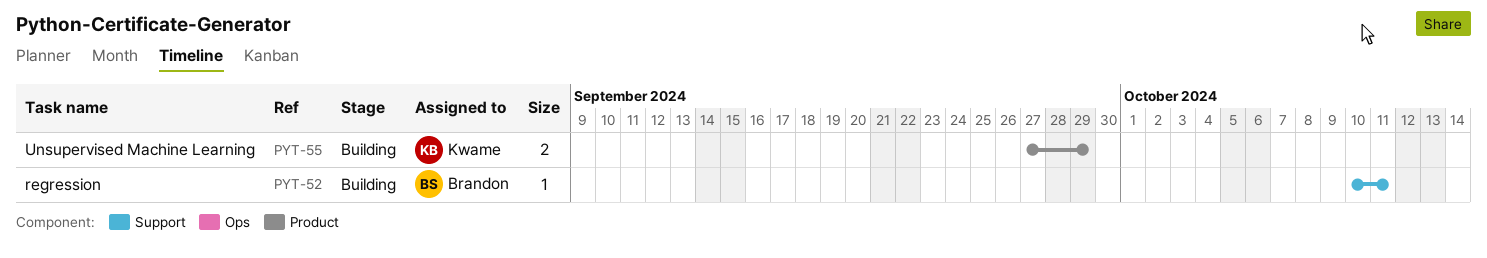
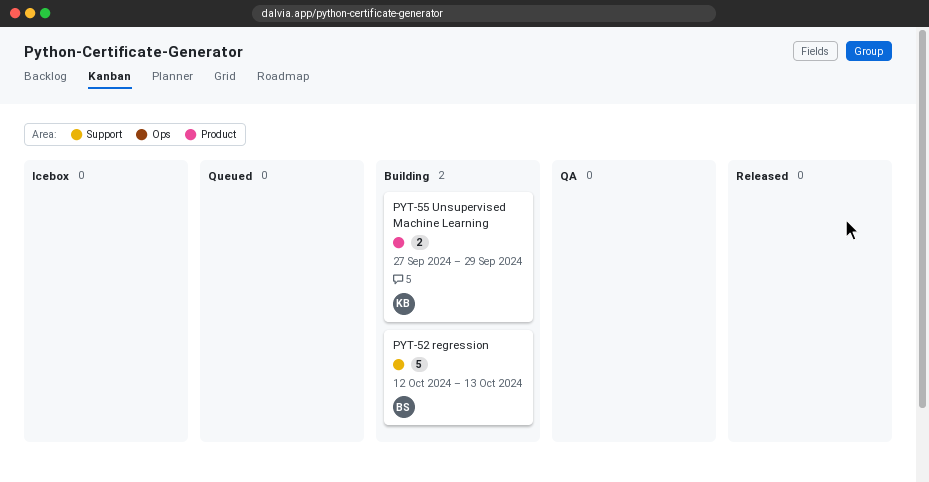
PYT-52, estimate: 1 -> 5
PYT-52, start: Oct 10 -> Oct 12
PYT-52, due: Oct 11 -> Oct 13

